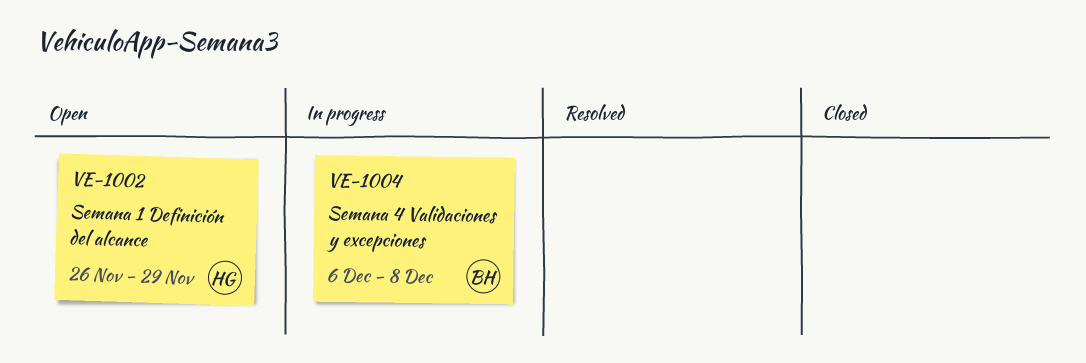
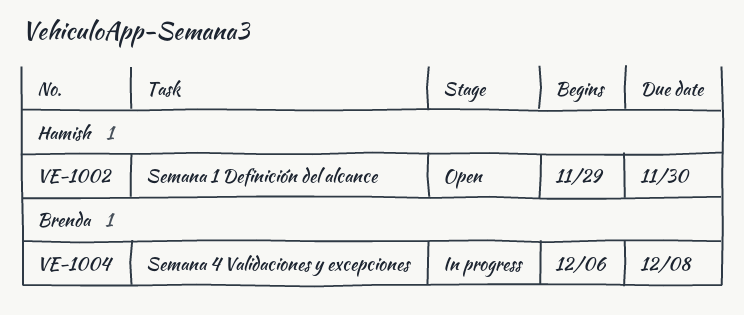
VE-1002, start: Nov 26 -> Nov 29
VE-1002, due: Nov 29 -> Nov 30

